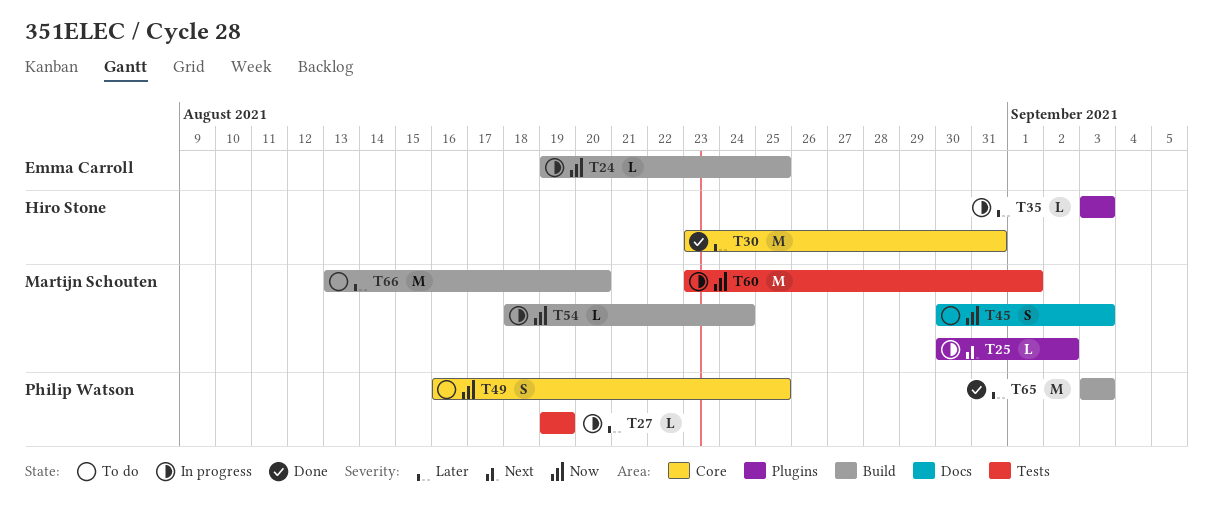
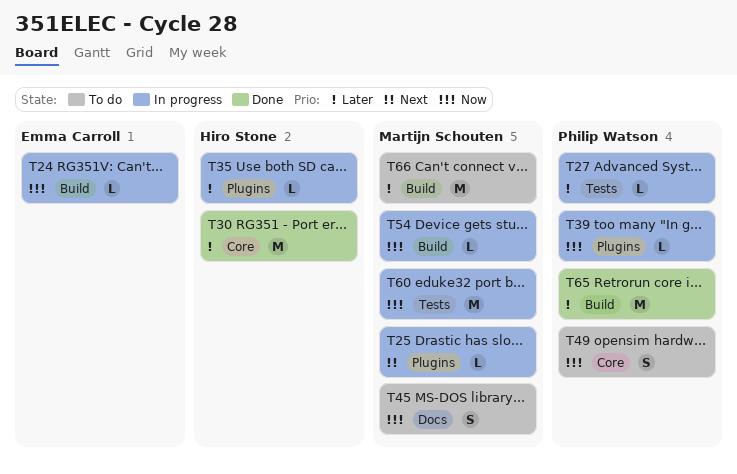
T39: none -> present

